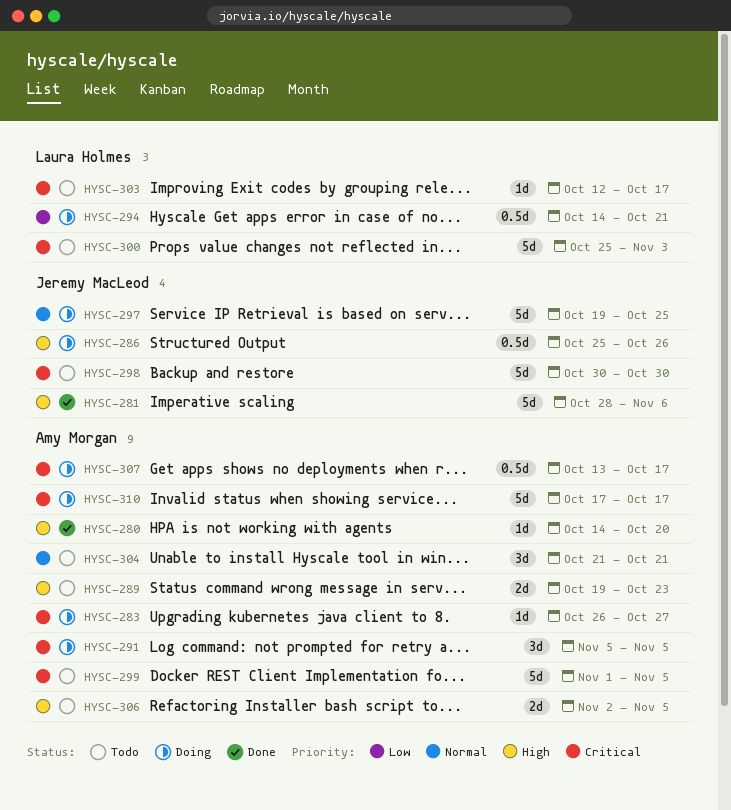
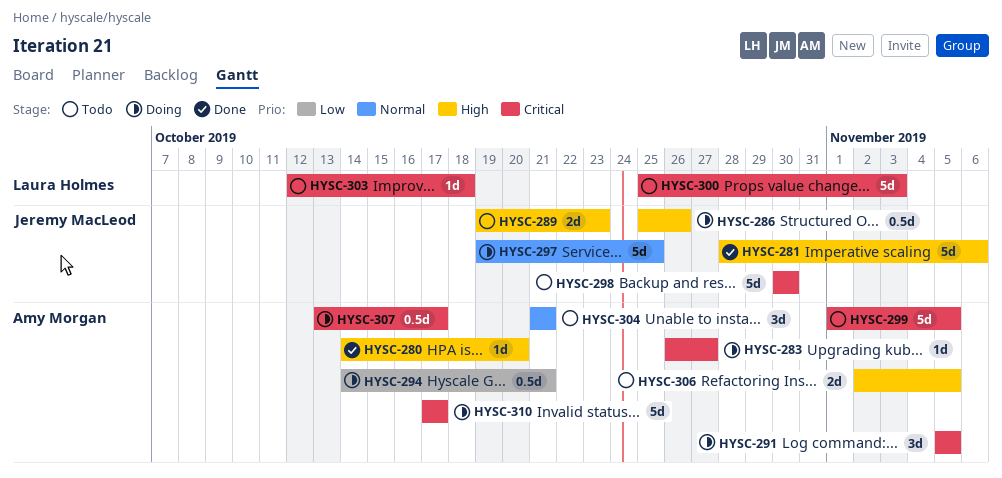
HYSC-289, owner: Amy Morgan -> Jeremy MacLeod
HYSC-294, owner: Laura Holmes -> Amy Morgan
HYSC-303, due: Oct 17 -> Oct 18

